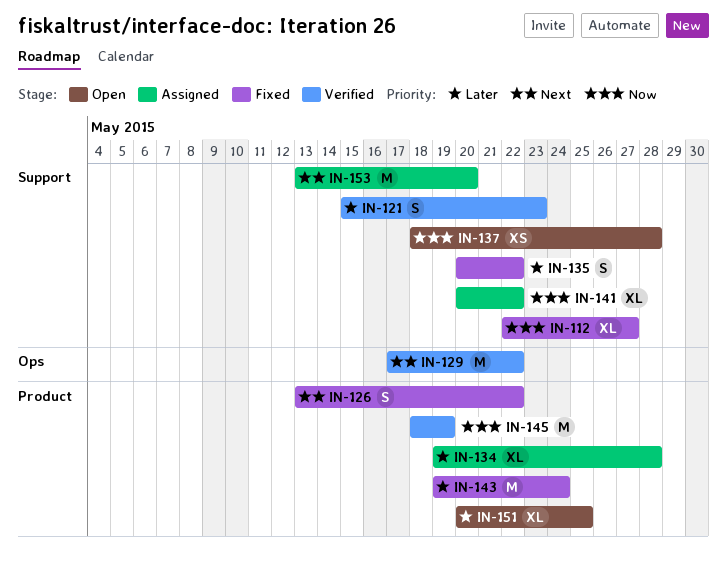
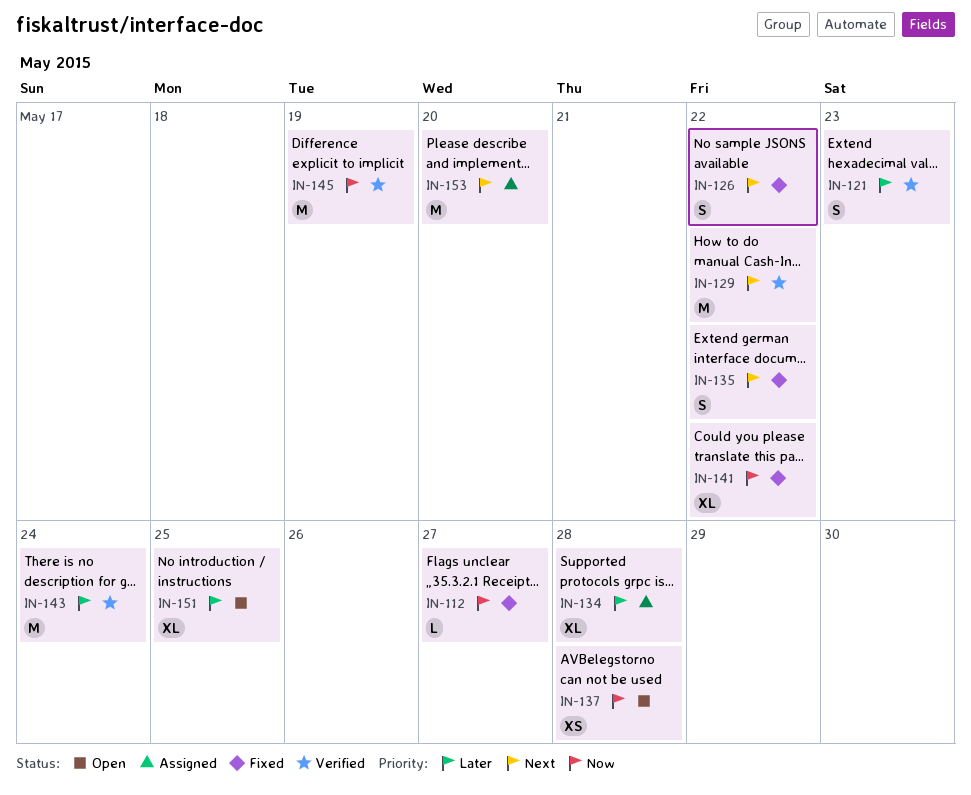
IN-112, estimate: XL -> L
IN-135, priority: Later -> Next
IN-141, status: Assigned -> Fixed
IN-143, status: Fixed -> Verified

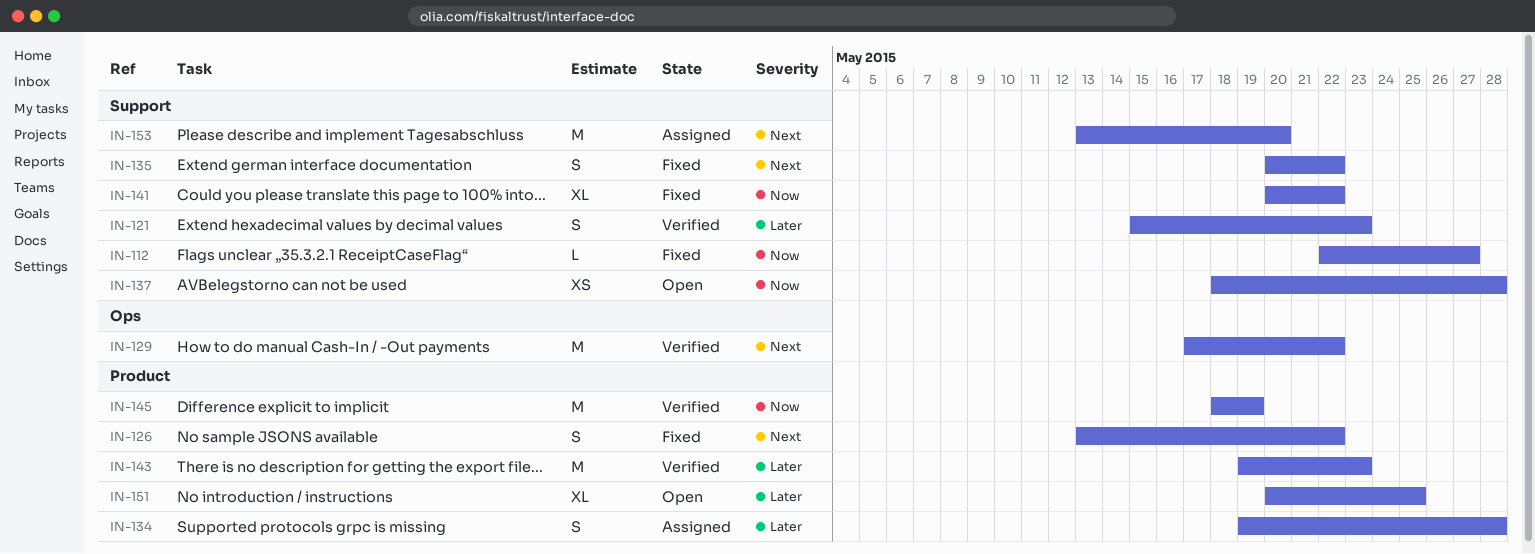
IN-134, estimate: XL -> S
IN-143, due: May 24 -> May 23

